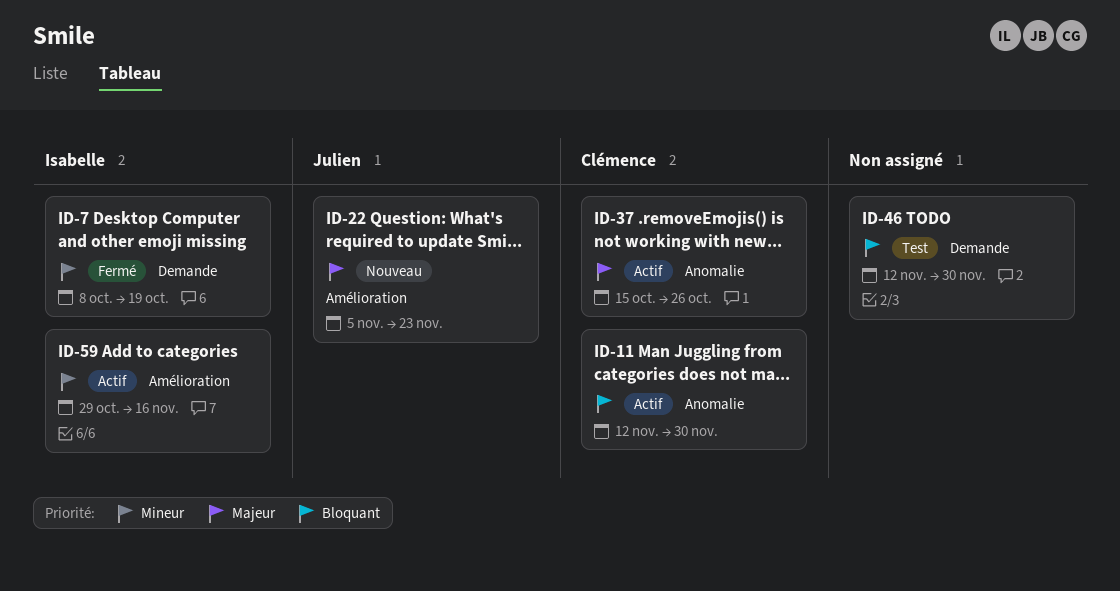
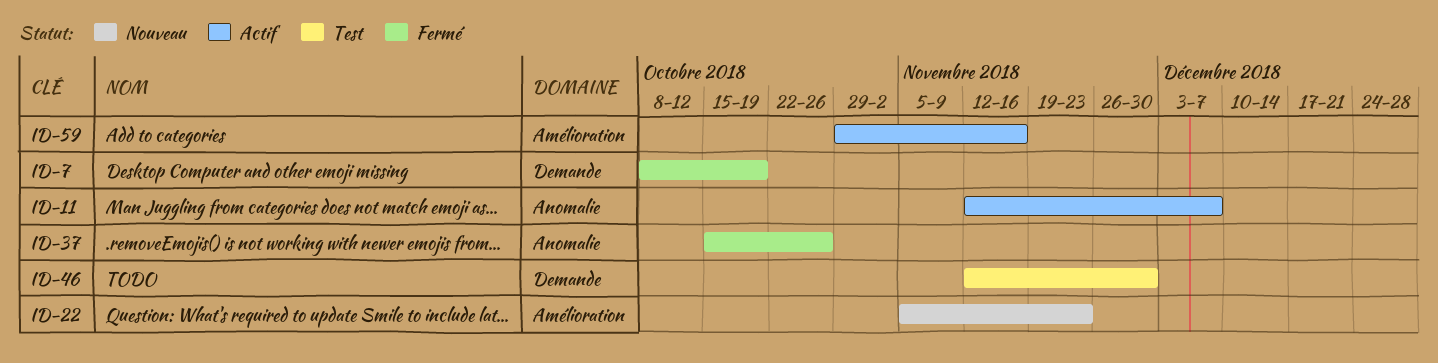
ID-11, due: Nov 30 -> Dec 7
ID-37, status: Actif -> Fermé

